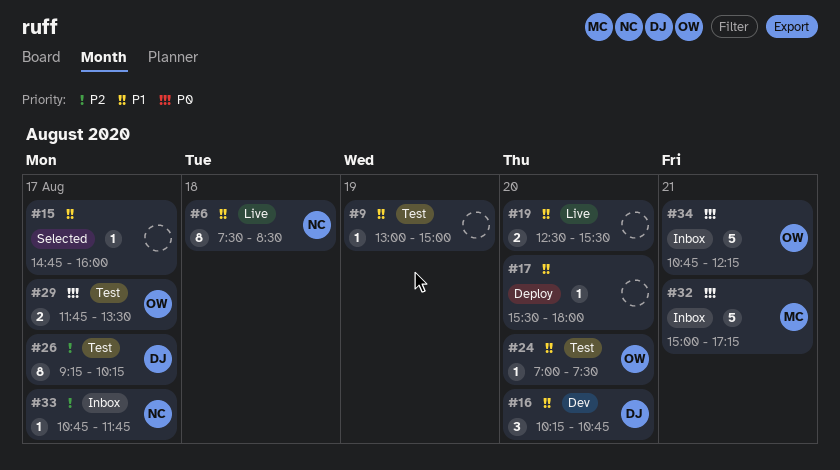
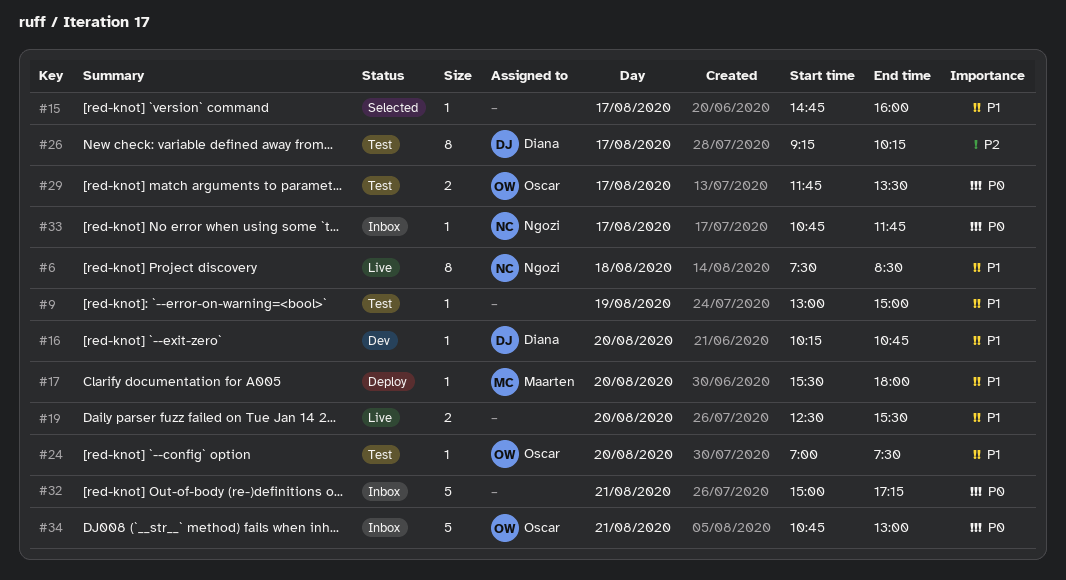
#16, estimate: 3 -> 1
#17, owner: none -> Maarten
#32, owner: Maarten -> none
#33, priority: P2 -> P0
#34, ends: 12:15 -> 13:00

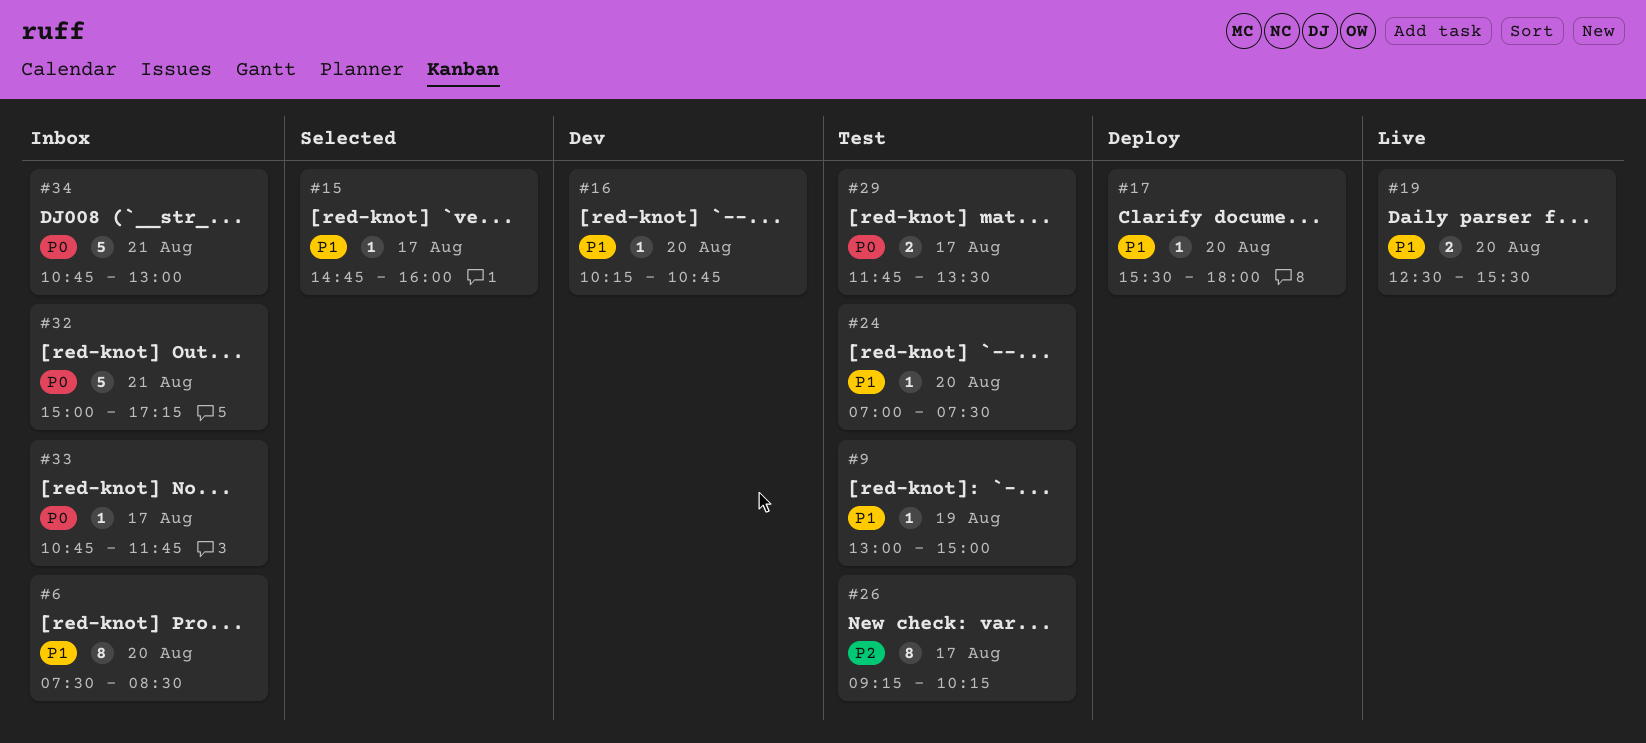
#6, status: Live -> Inbox
#6, day: Aug 18 -> Aug 20

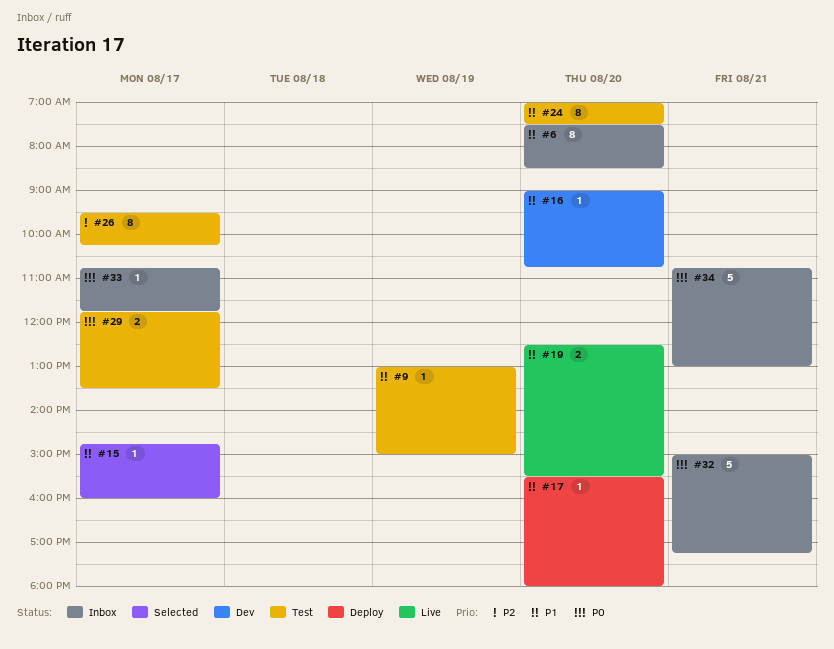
#16, begins: 10:15 -> 09:00
#24, estimate: 1 -> 8
#26, begins: 09:15 -> 09:30

